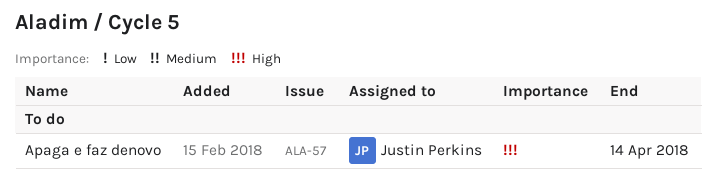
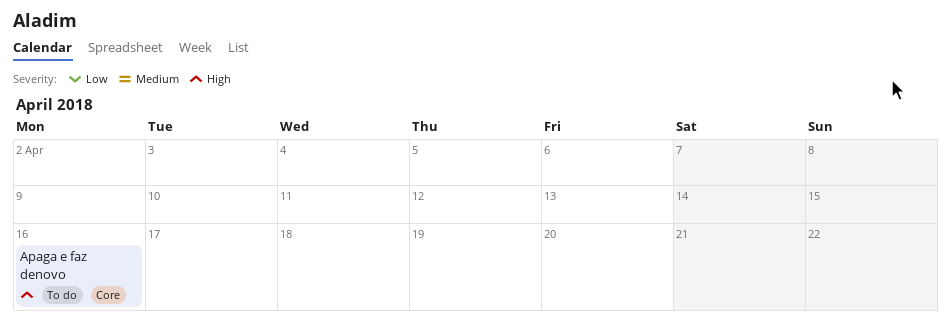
Apaga e faz denovo, due: Apr 14 -> Apr 16

